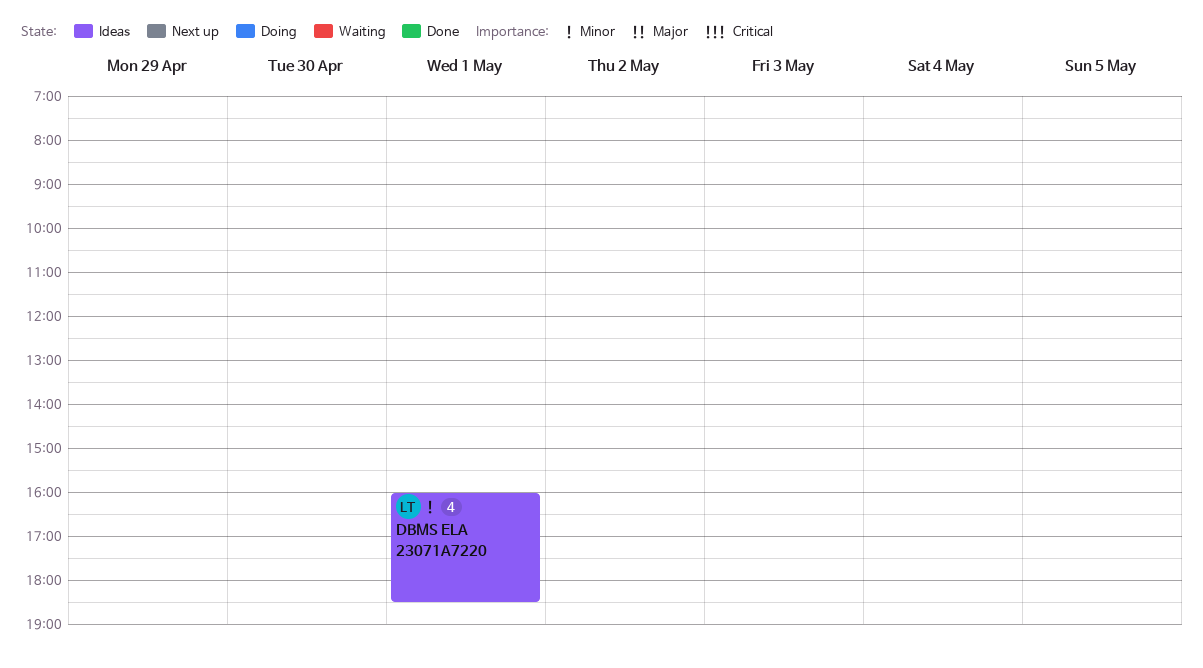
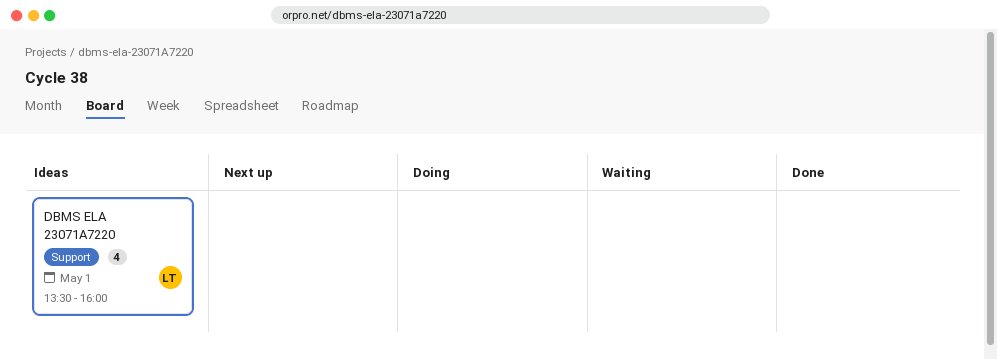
DBMS ELA 23071A7220, begins: 16:00 -> 13:30
DBMS ELA 23071A7220, ends: 18:30 -> 16:00

